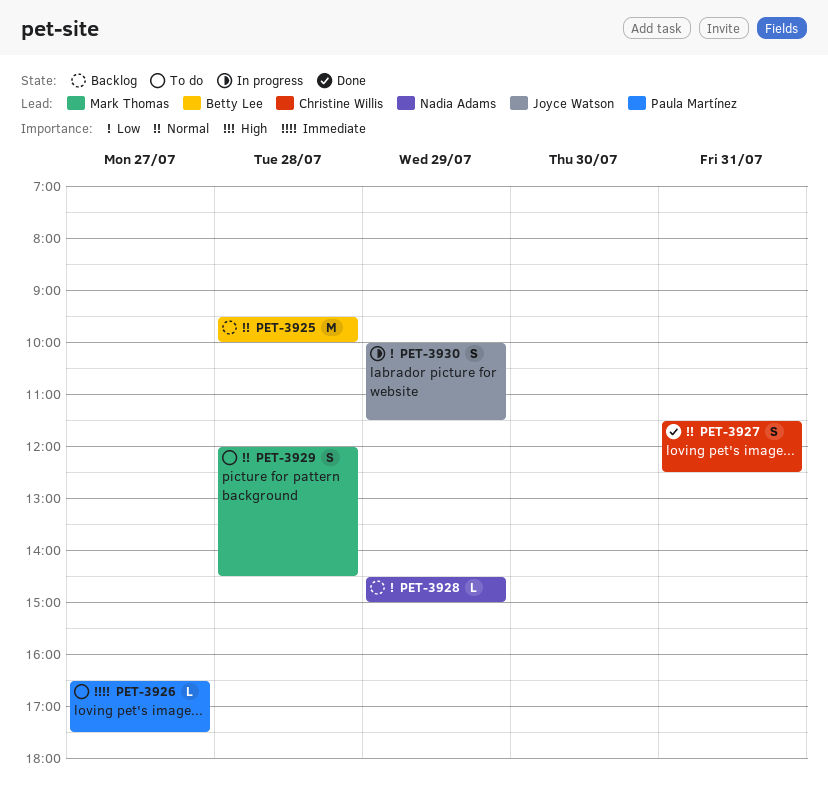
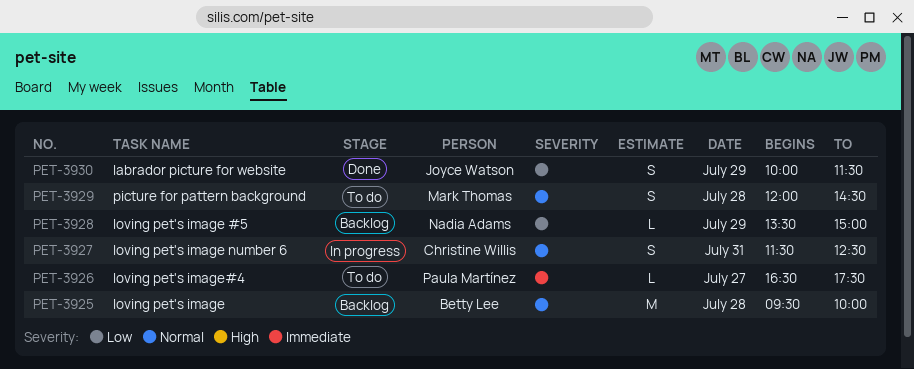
PET-3927, status: Done -> In progress
PET-3928, begins: 14:30 -> 13:30
PET-3930, status: In progress -> Done

